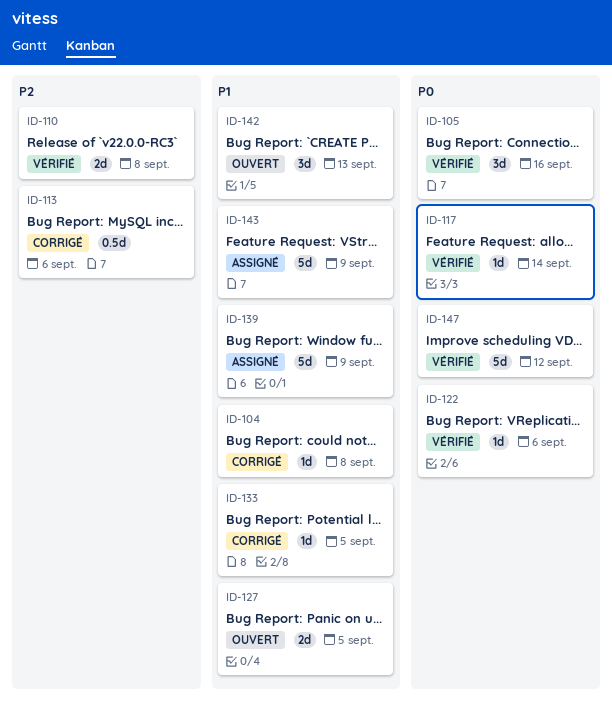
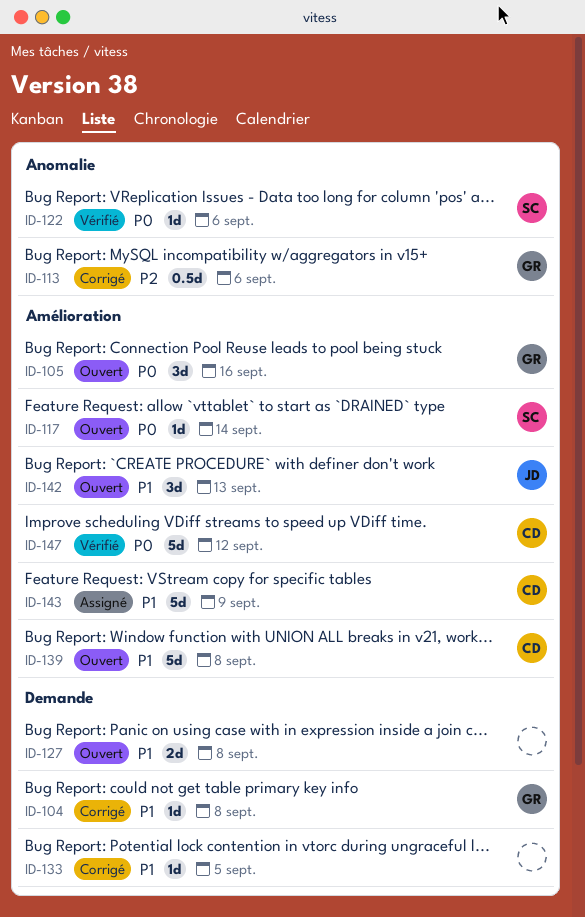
ID-105, status: Vérifié -> Ouvert
ID-110: present -> none
ID-117, status: Vérifié -> Ouvert
ID-127, due: Sep 5 -> Sep 8
ID-139, status: Assigné -> Ouvert
ID-139, due: Sep 9 -> Sep 8

